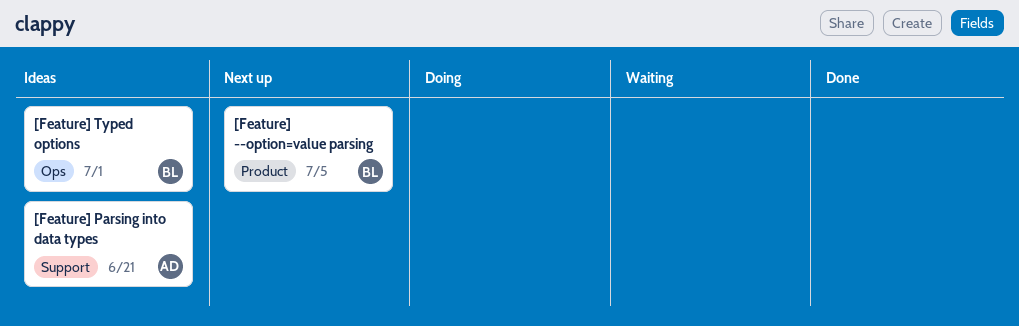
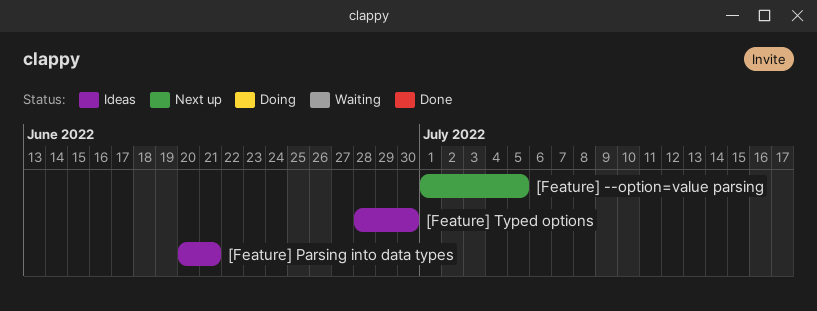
[Feature] Typed options, due: Jul 1 -> Jun 30

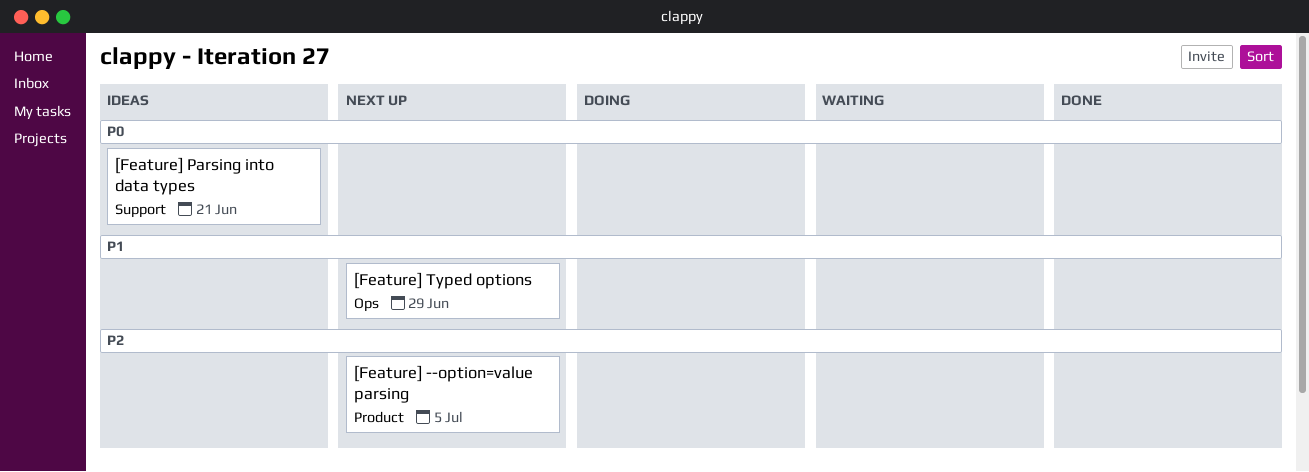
[Feature] Typed options, status: Ideas -> Next up
[Feature] Typed options, due: Jun 30 -> Jun 29

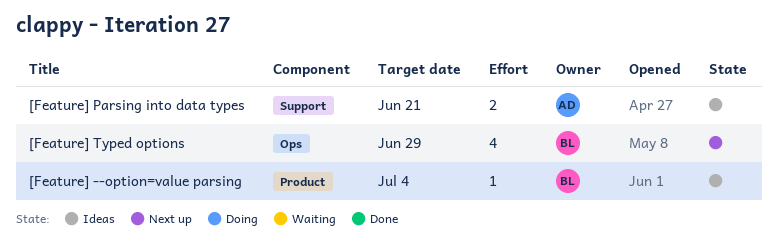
[Feature] --option=value parsing, status: Next up -> Ideas
[Feature] --option=value parsing, due: Jul 5 -> Jul 4

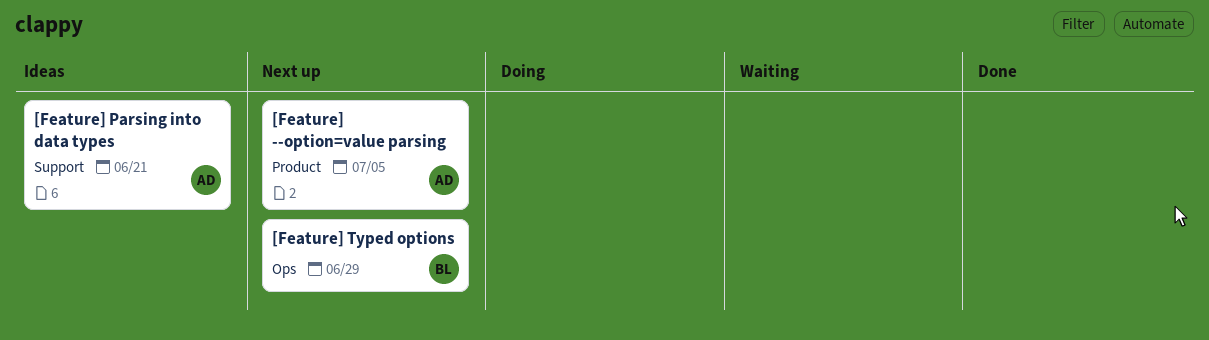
[Feature] --option=value parsing, status: Ideas -> Next up
[Feature] --option=value parsing, owner: BL -> AD
[Feature] --option=value parsing, due: Jul 4 -> Jul 5

